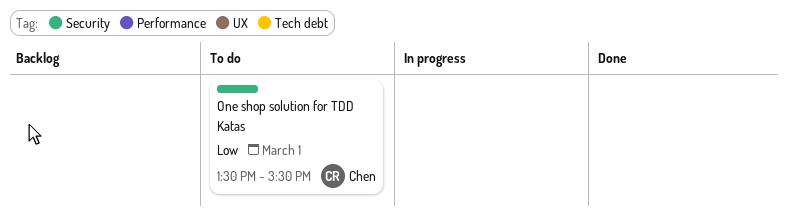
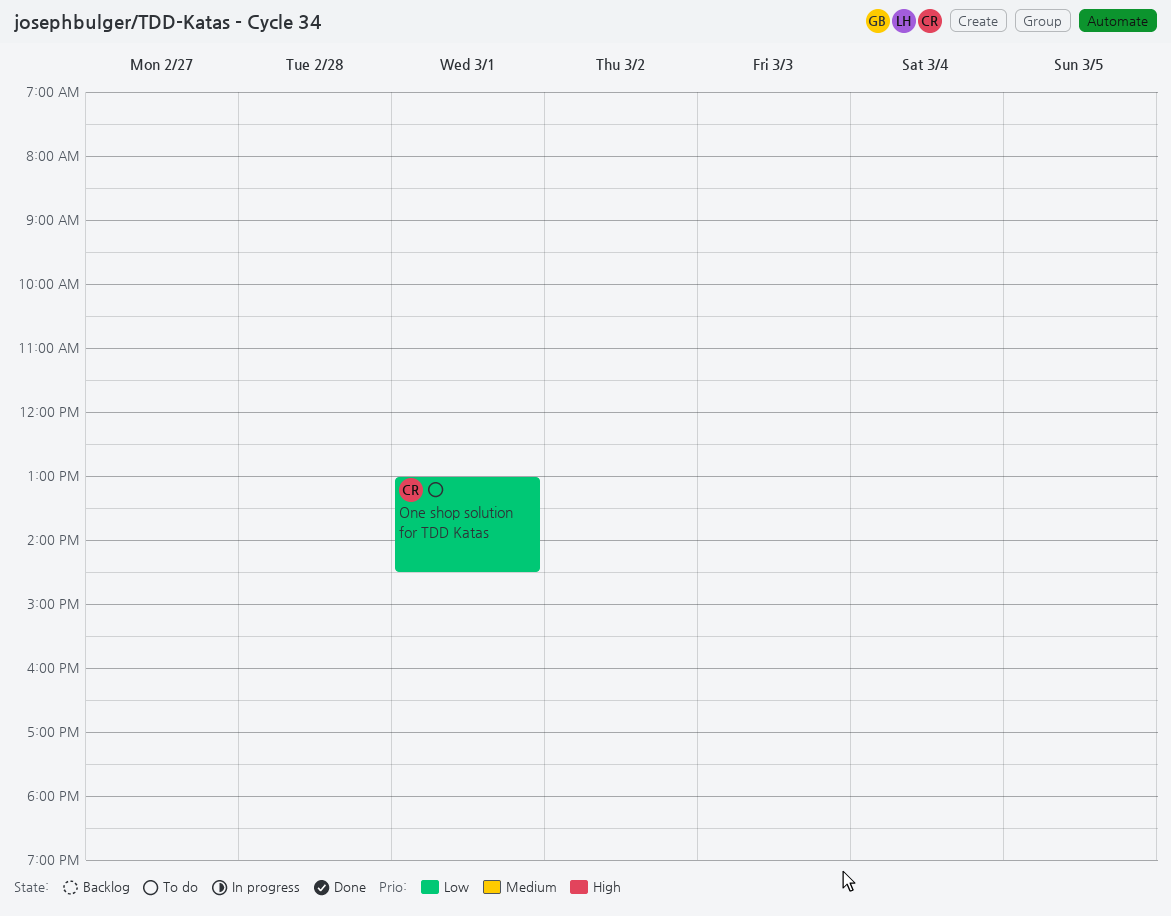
One shop solution for TDD Katas, begins: 13:30 -> 13:00
One shop solution for TDD Katas, ends: 15:30 -> 14:30

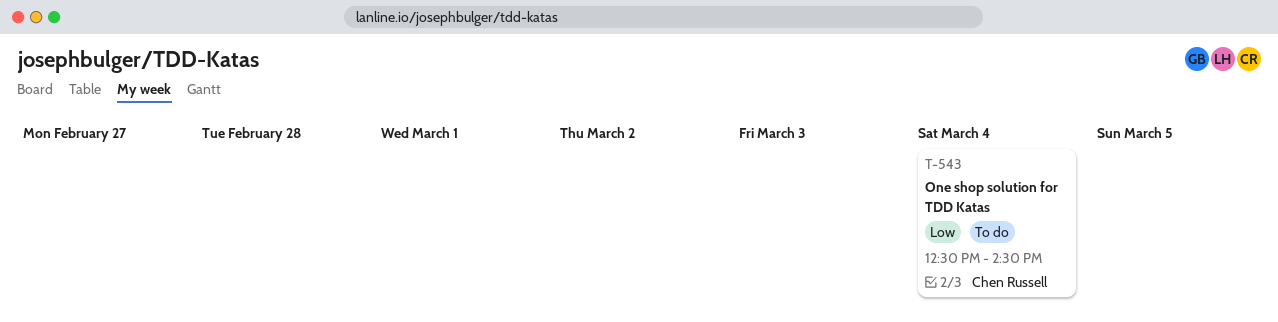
One shop solution for TDD Katas, day: Mar 1 -> Mar 4
One shop solution for TDD Katas, begins: 13:00 -> 12:30

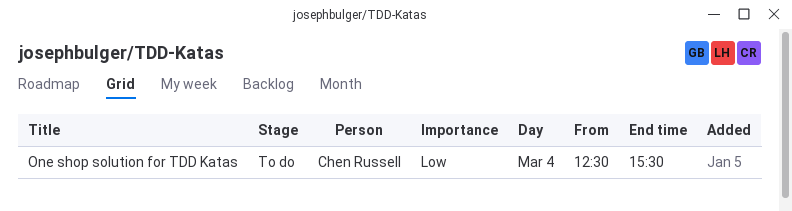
One shop solution for TDD Katas, ends: 14:30 -> 15:30

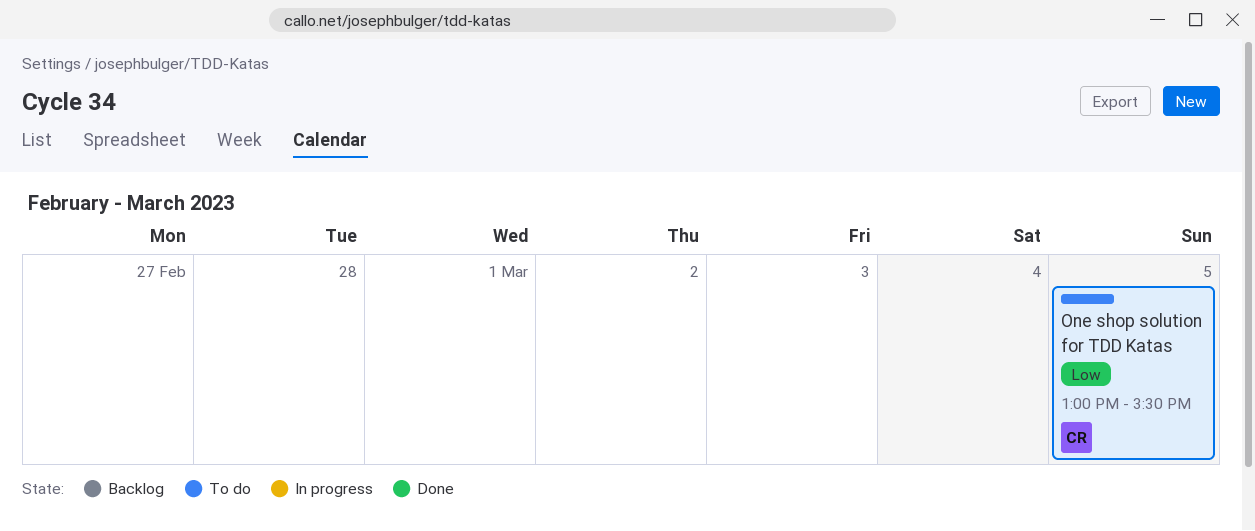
One shop solution for TDD Katas, day: Mar 4 -> Mar 5
One shop solution for TDD Katas, begins: 12:30 -> 13:00

